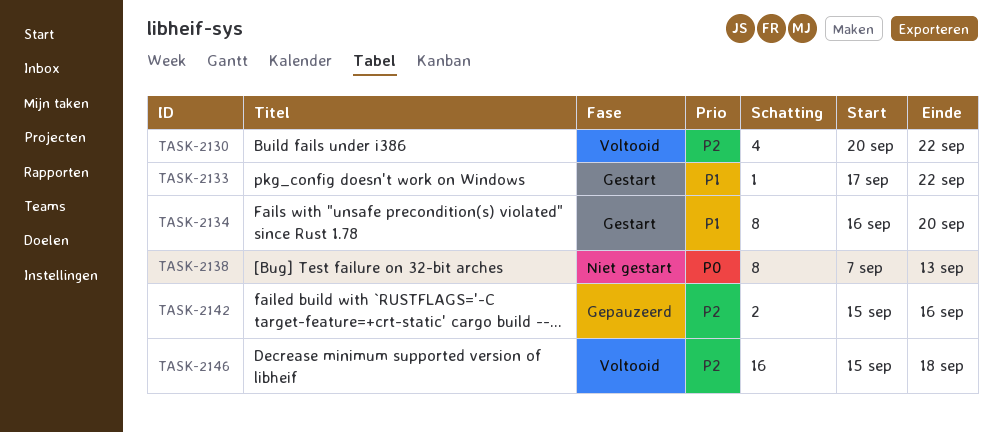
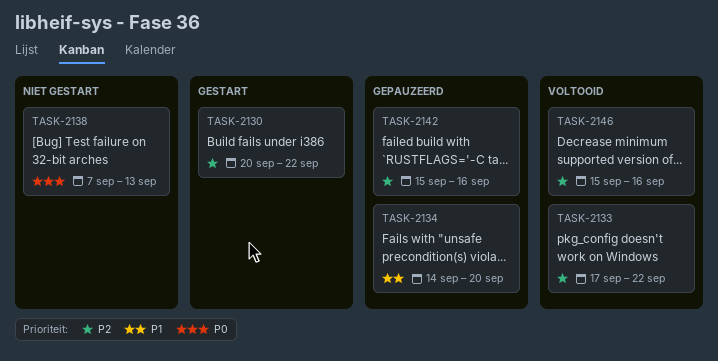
TASK-2130, status: Voltooid -> Gestart
TASK-2133, status: Gestart -> Voltooid
TASK-2133, priority: P1 -> P2
TASK-2134, status: Gestart -> Gepauzeerd
TASK-2134, start: Sep 16 -> Sep 14
TASK-2146, due: Sep 18 -> Sep 16

